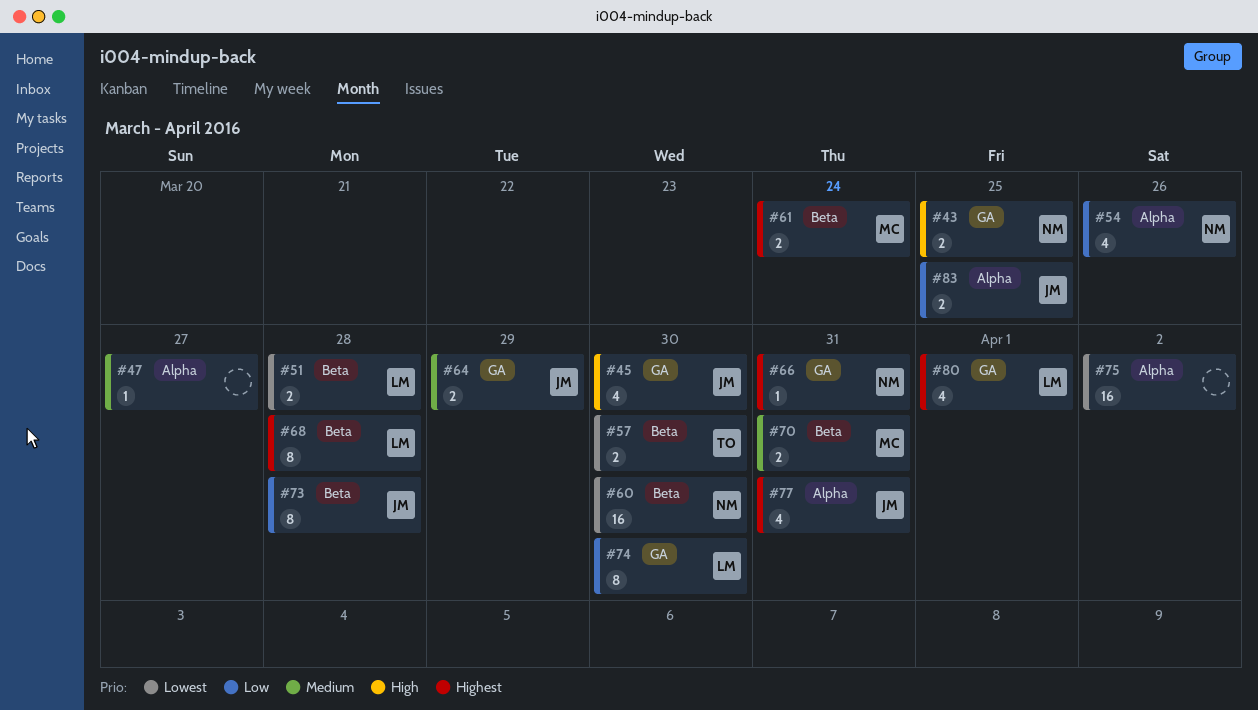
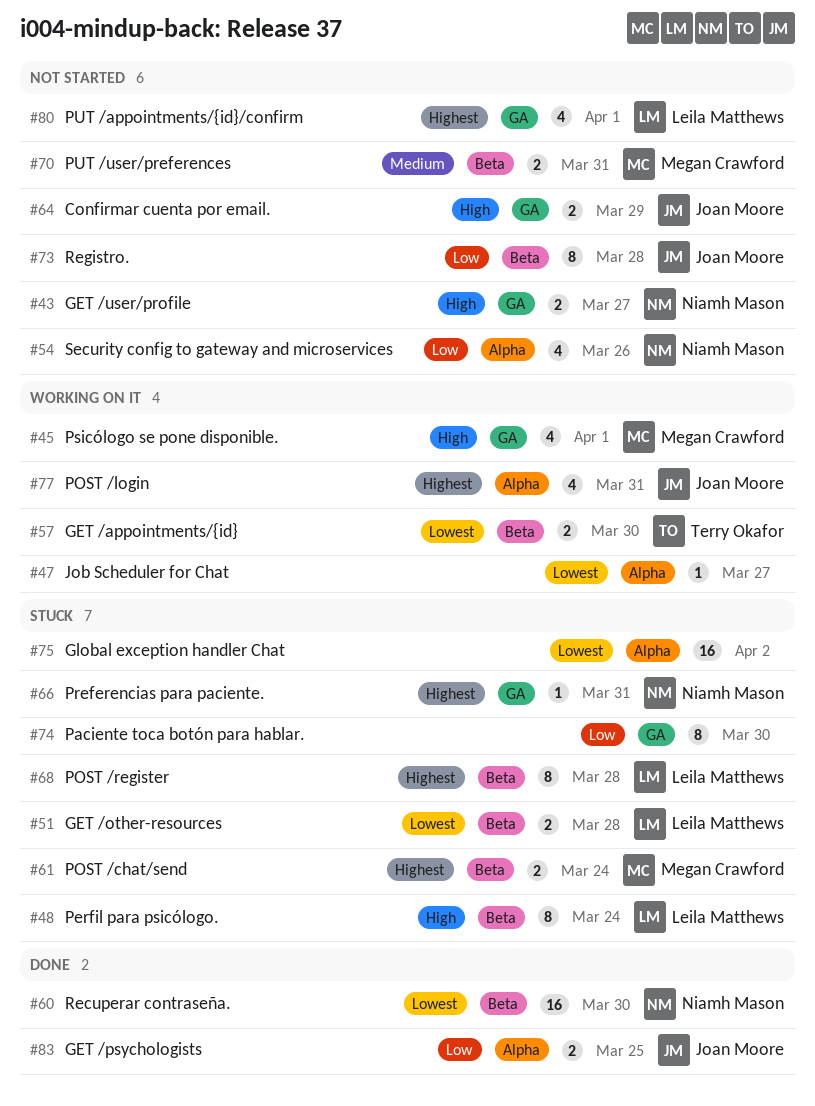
#43, due: Mar 25 -> Mar 27
#45, owner: Joan Moore -> Megan Crawford
#45, due: Mar 30 -> Apr 1
#47, priority: Medium -> Lowest
#48: none -> present
#64, priority: Medium -> High
#74, owner: Leila Matthews -> none

